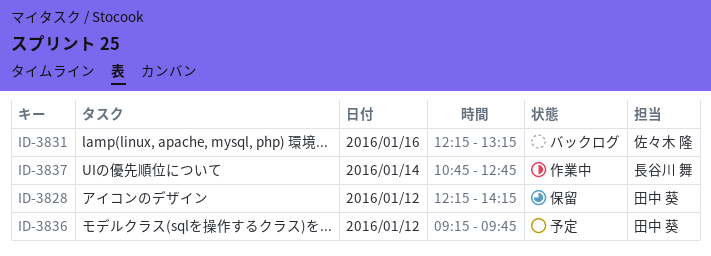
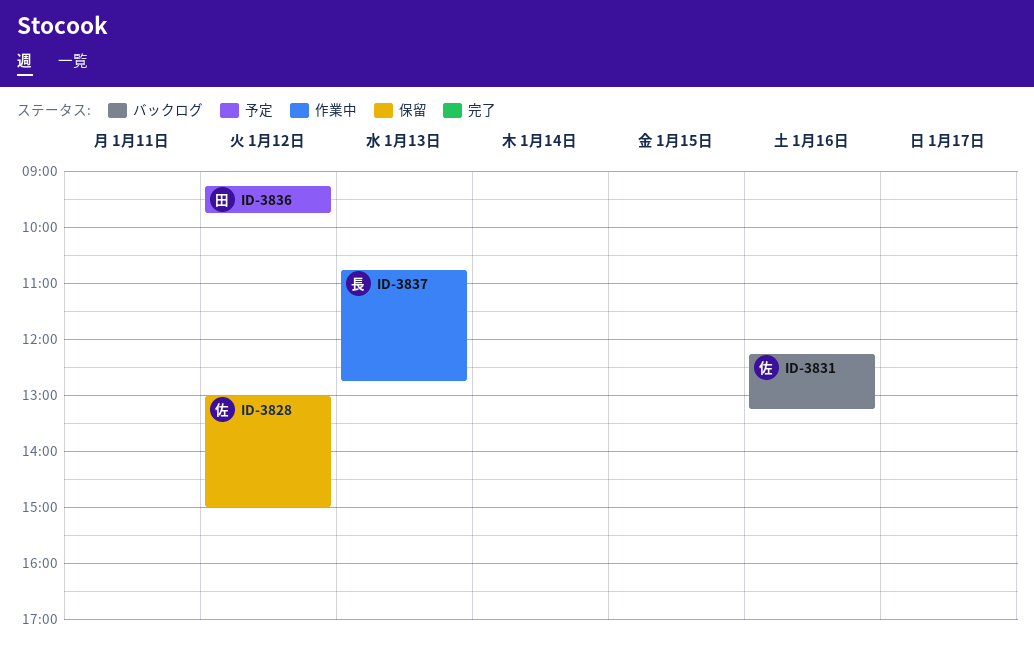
ID-3828, owner: 田中 葵 -> 佐々木 隆
ID-3828, begins: 12:15 -> 13:00
ID-3828, ends: 14:15 -> 15:00
ID-3837, day: Jan 14 -> Jan 13

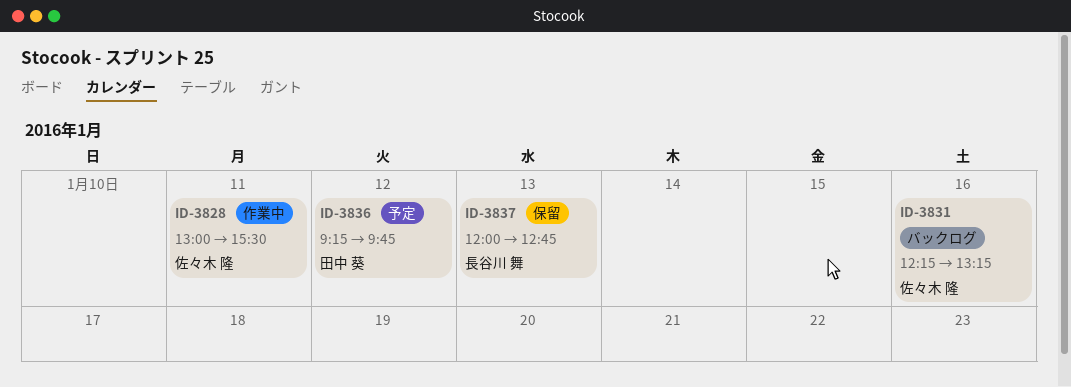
ID-3828, status: 保留 -> 作業中
ID-3828, day: Jan 12 -> Jan 11
ID-3828, ends: 15:00 -> 15:30
ID-3837, status: 作業中 -> 保留
ID-3837, begins: 10:45 -> 12:00

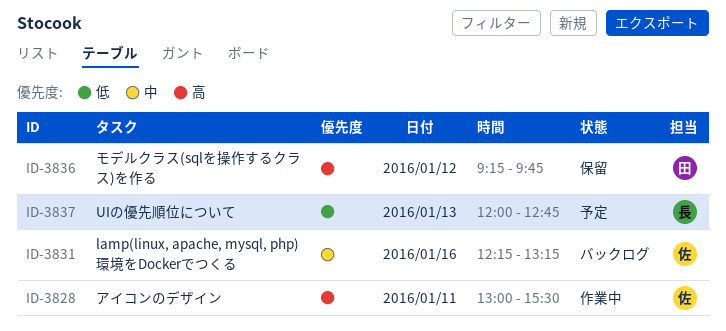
ID-3836, status: 予定 -> 保留
ID-3837, status: 保留 -> 予定

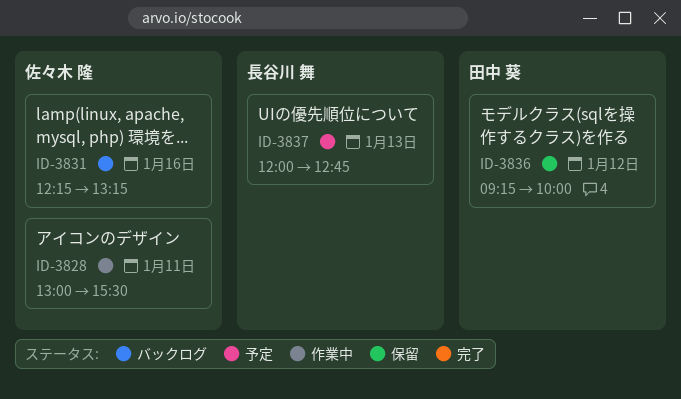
ID-3836, ends: 09:45 -> 10:00

